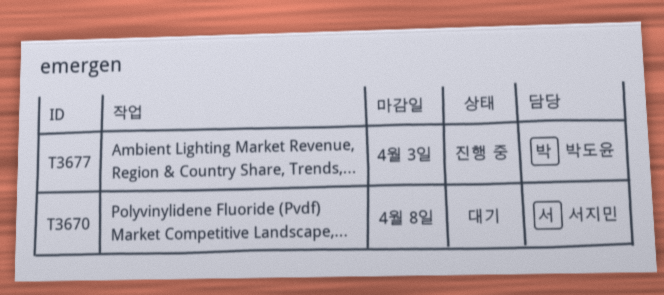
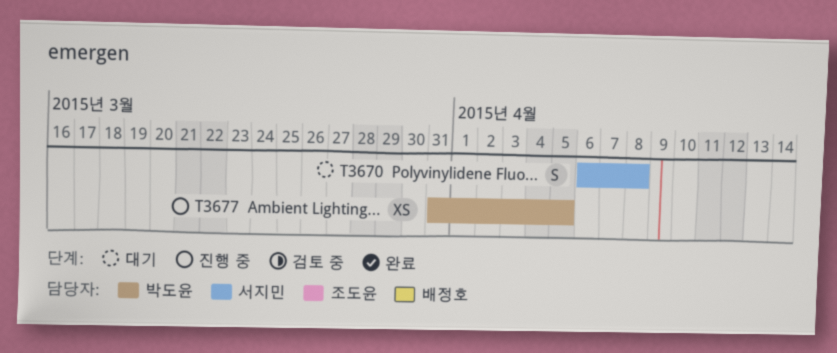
T3677, due: Apr 3 -> Apr 5

